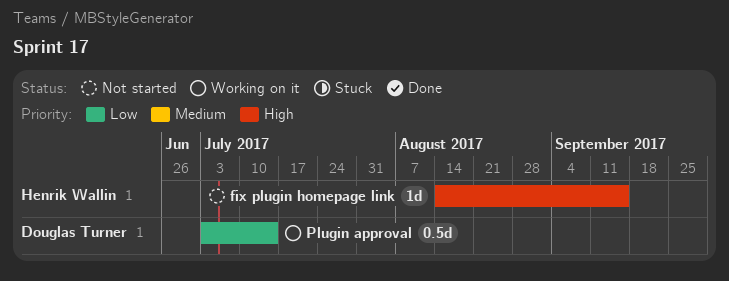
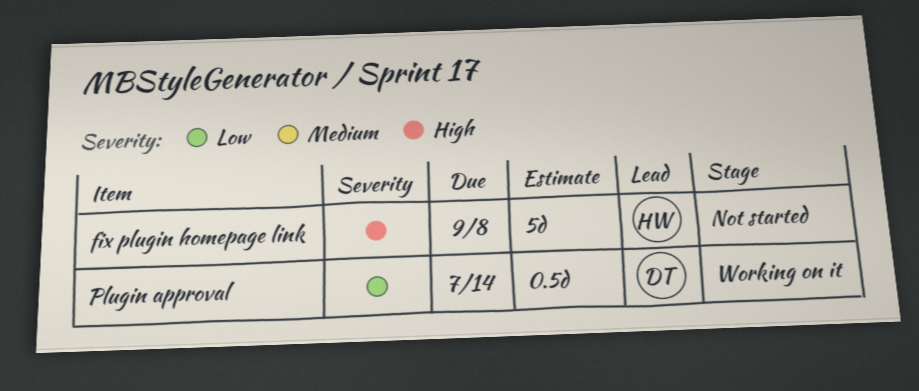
fix plugin homepage link, estimate: 1d -> 5d
fix plugin homepage link, due: Sep 15 -> Sep 8

